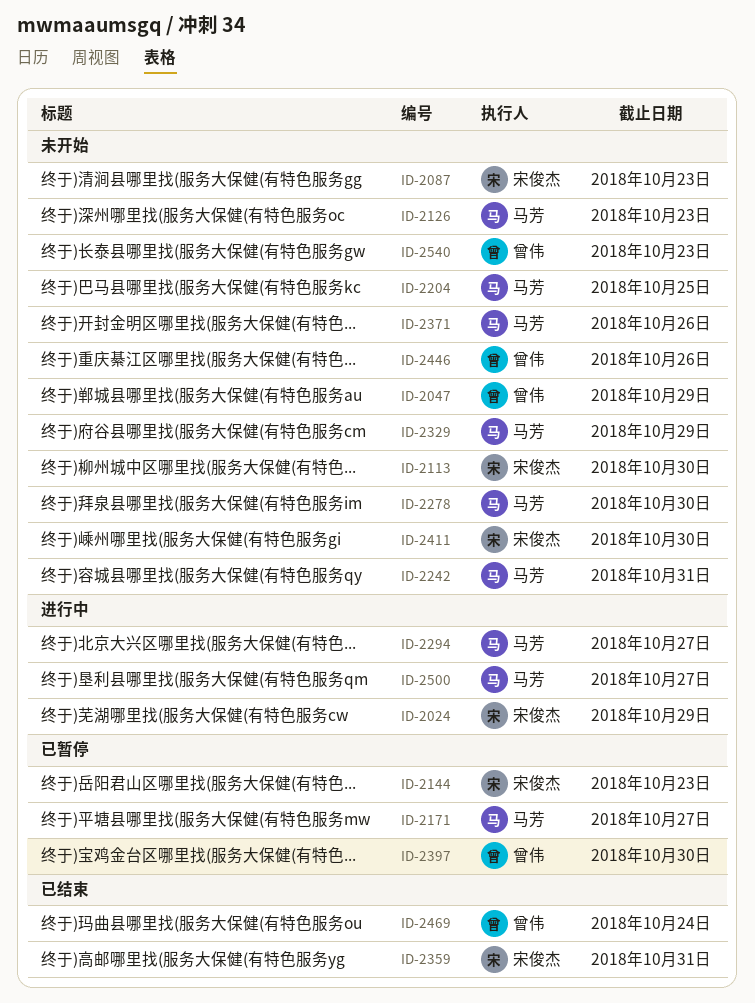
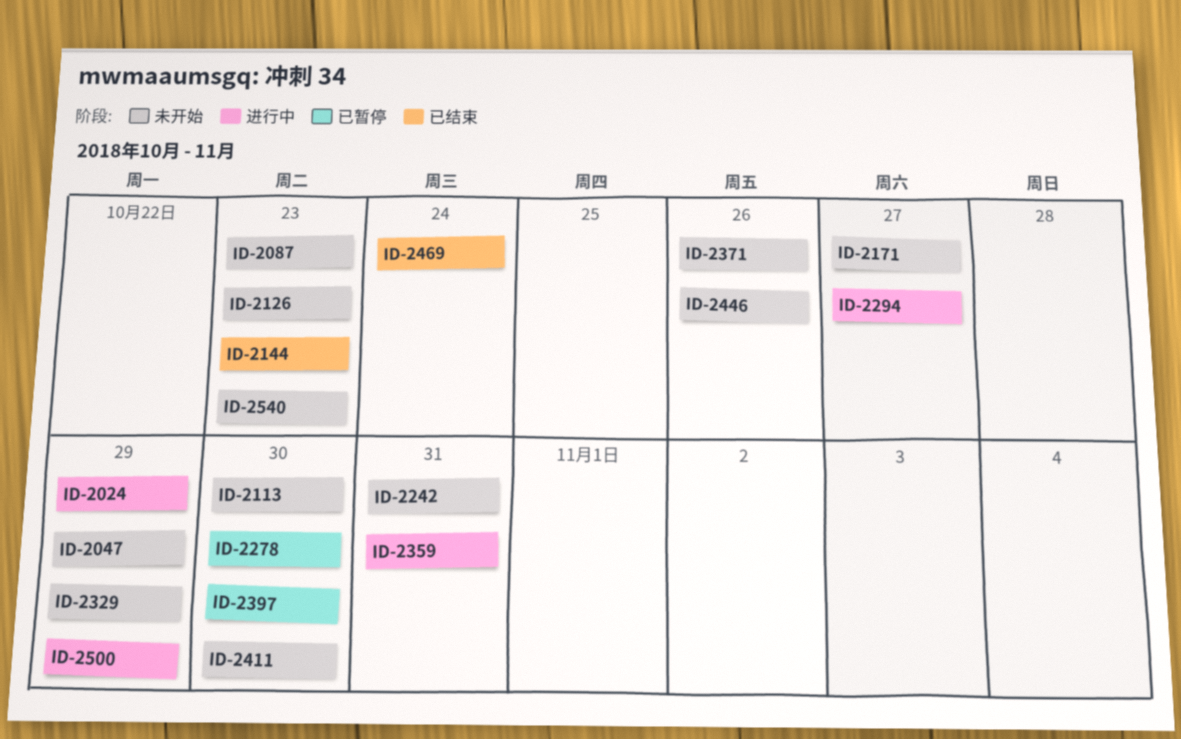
ID-2144, status: 已暂停 -> 已结束
ID-2171, status: 已暂停 -> 未开始
ID-2204: present -> none
ID-2278, status: 未开始 -> 已暂停
ID-2359, status: 已结束 -> 进行中
ID-2500, due: Oct 27 -> Oct 29

